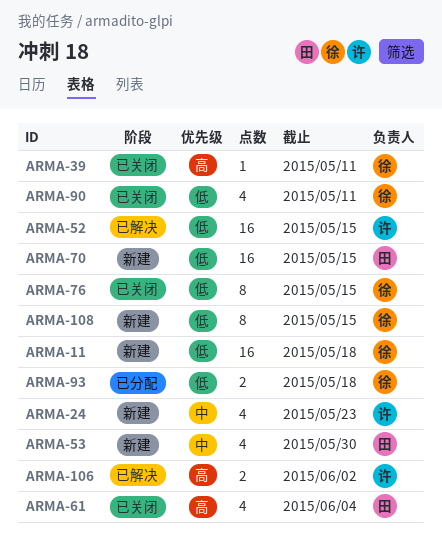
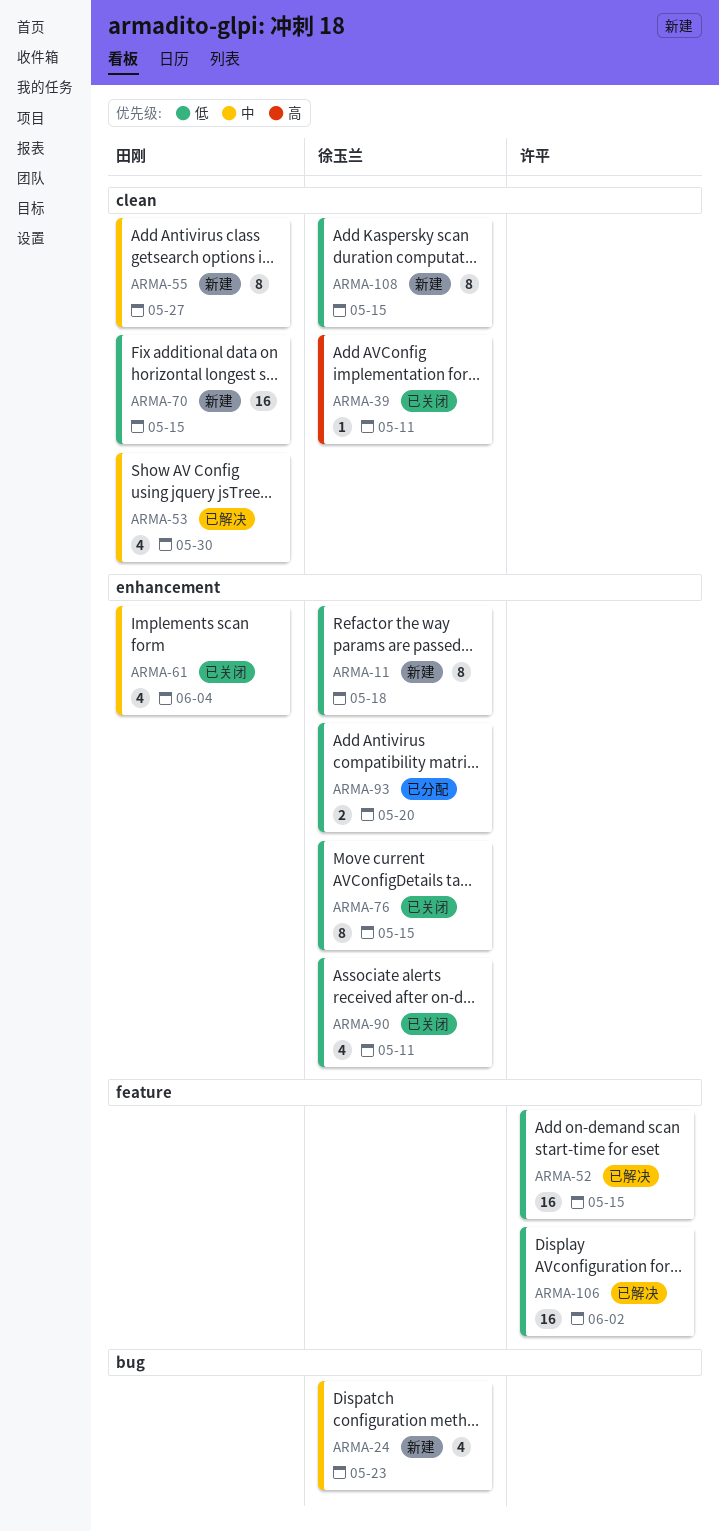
ARMA-11, estimate: 16 -> 8
ARMA-24, owner: 许平 -> 徐玉兰
ARMA-53, status: 新建 -> 已解决
ARMA-55: none -> present
ARMA-61, priority: 高 -> 中
ARMA-93, due: May 18 -> May 20
ARMA-106, priority: 高 -> 低
ARMA-106, estimate: 2 -> 16

